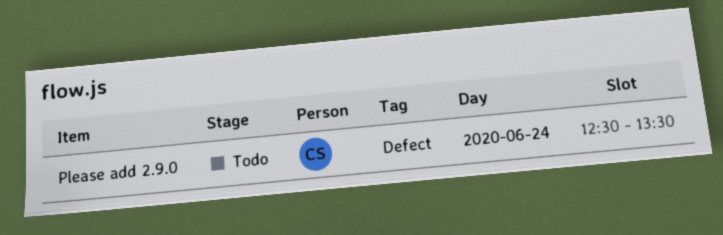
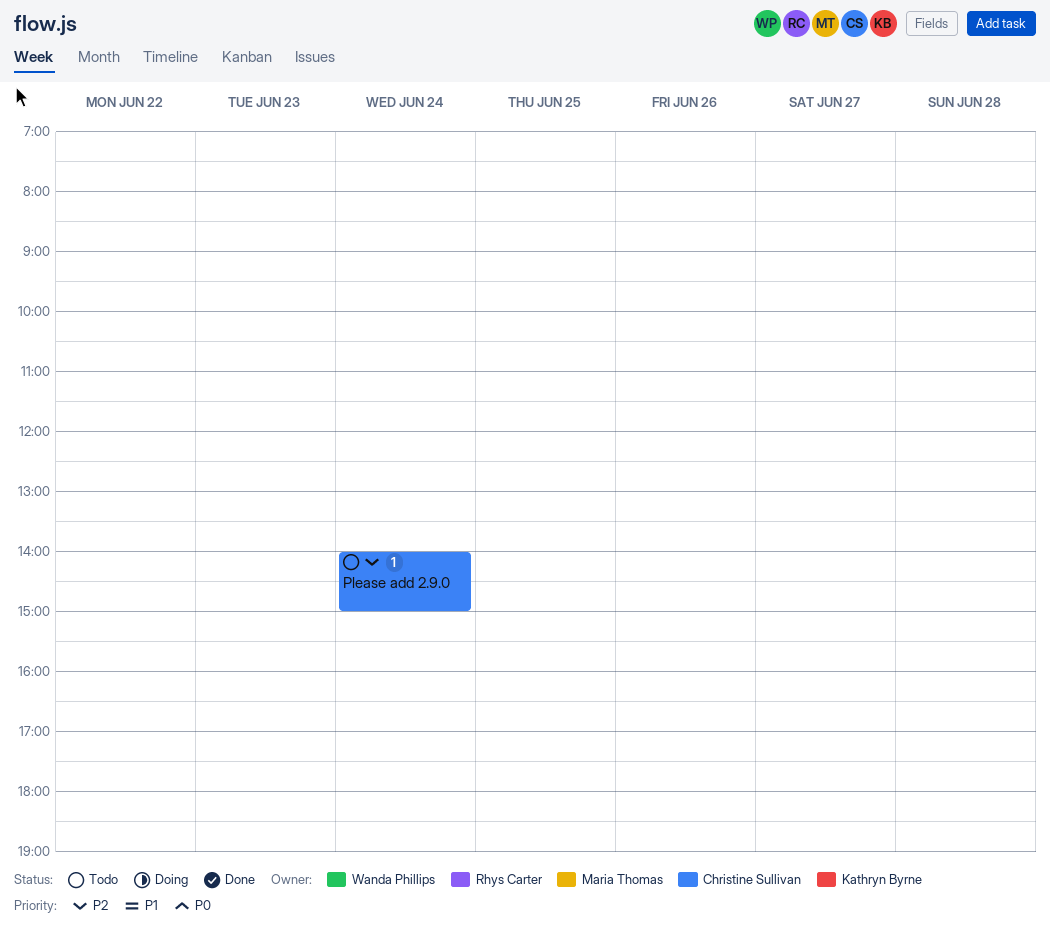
Please add 2.9.0, begins: 12:30 -> 14:00
Please add 2.9.0, ends: 13:30 -> 15:00

